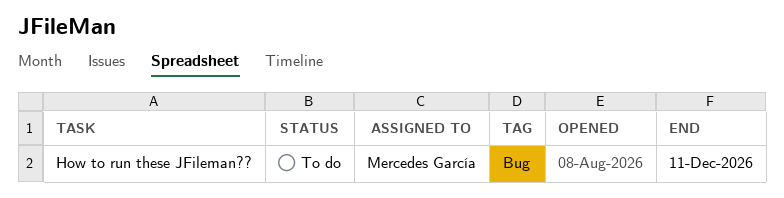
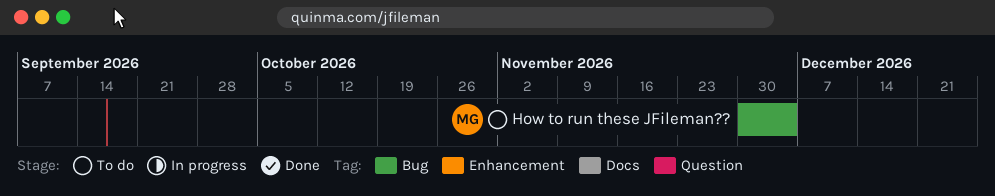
How to run these JFileman??, due: Dec 11 -> Dec 4

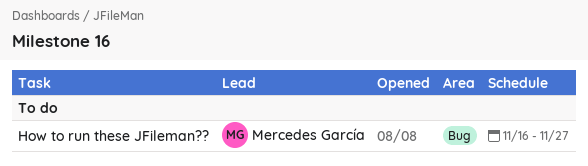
How to run these JFileman??, start: Nov 30 -> Nov 16
How to run these JFileman??, due: Dec 4 -> Nov 27

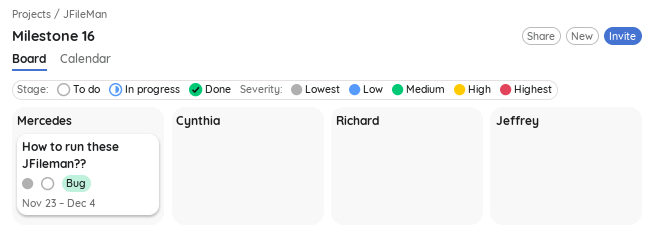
How to run these JFileman??, start: Nov 16 -> Nov 23
How to run these JFileman??, due: Nov 27 -> Dec 4

